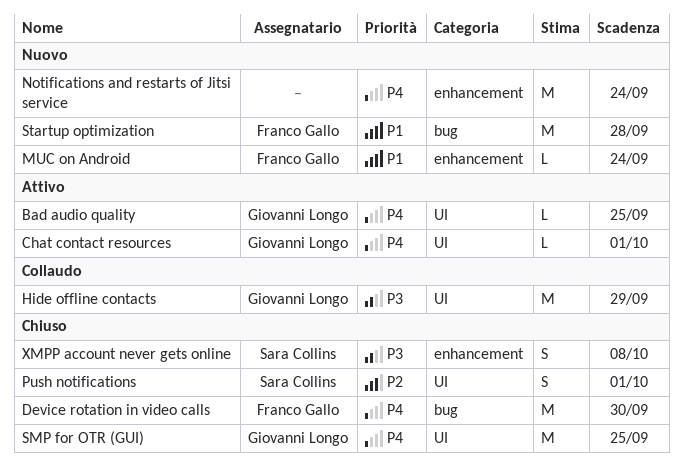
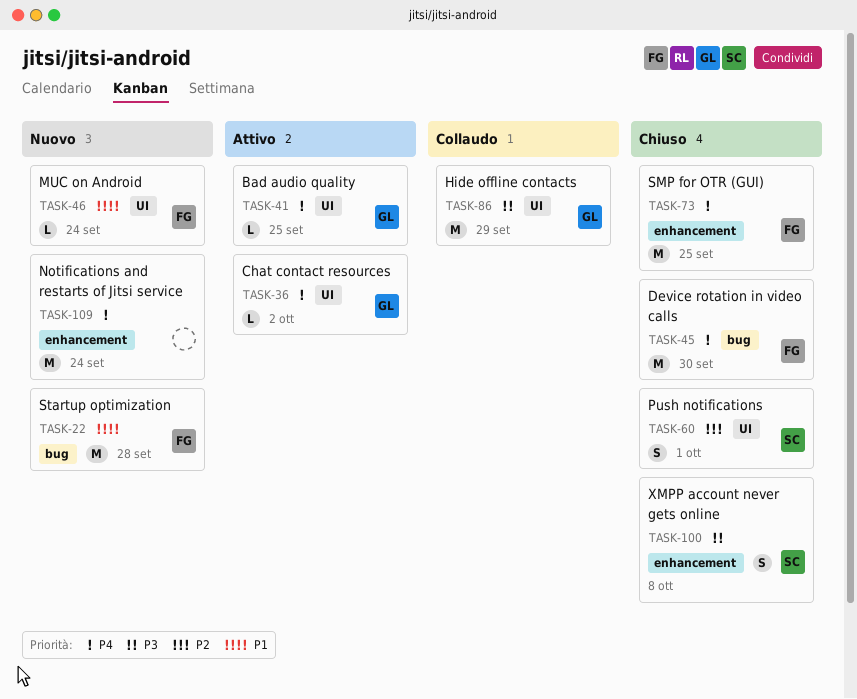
Chat contact resources, due: Oct 1 -> Oct 2
MUC on Android, label: enhancement -> UI
SMP for OTR (GUI), owner: Giovanni Longo -> Franco Gallo
SMP for OTR (GUI), label: UI -> enhancement

